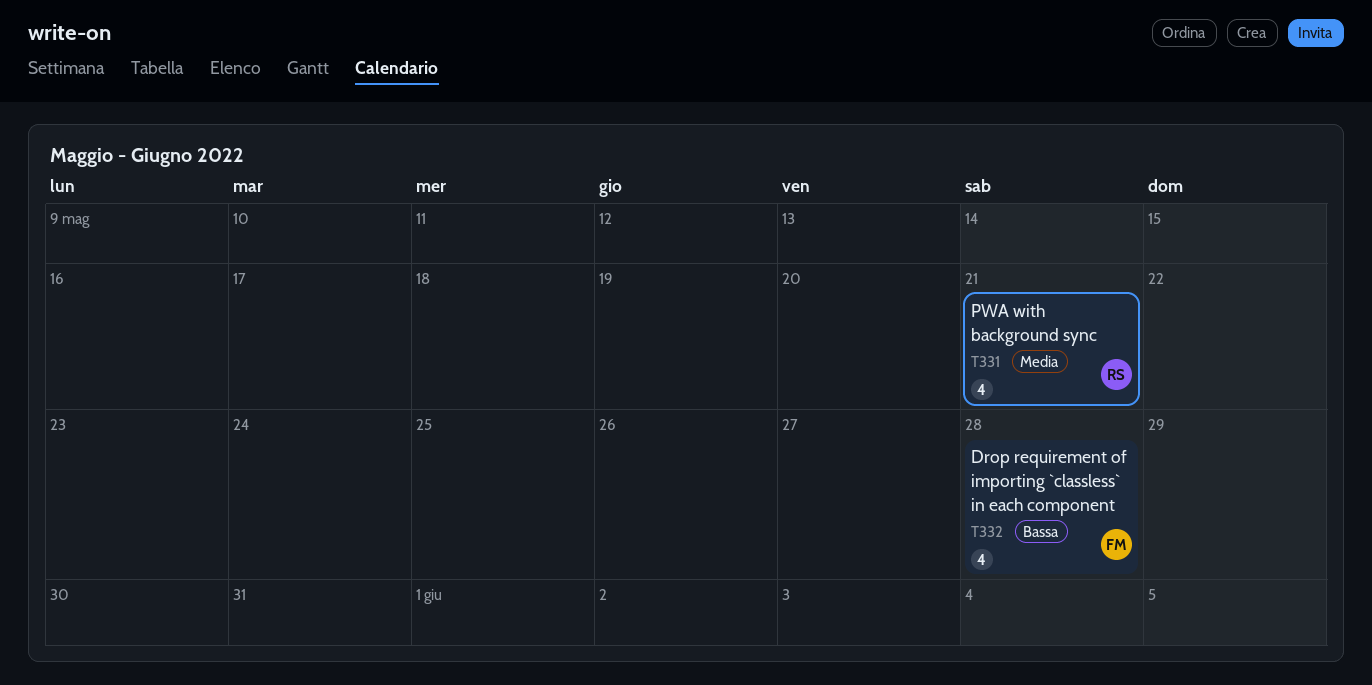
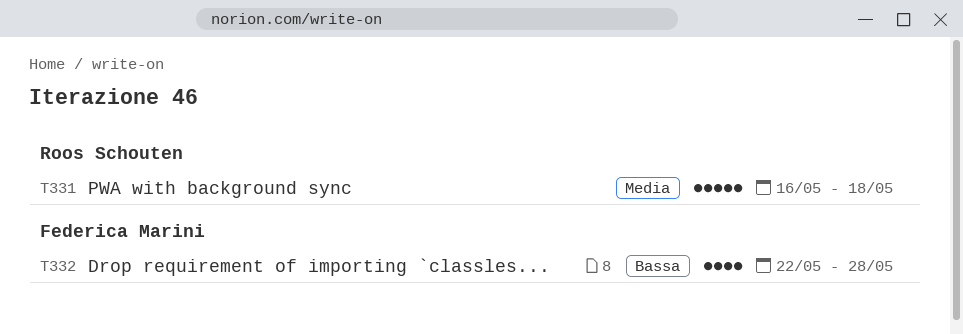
T331, estimate: 4 -> 5
T331, due: May 21 -> May 18

